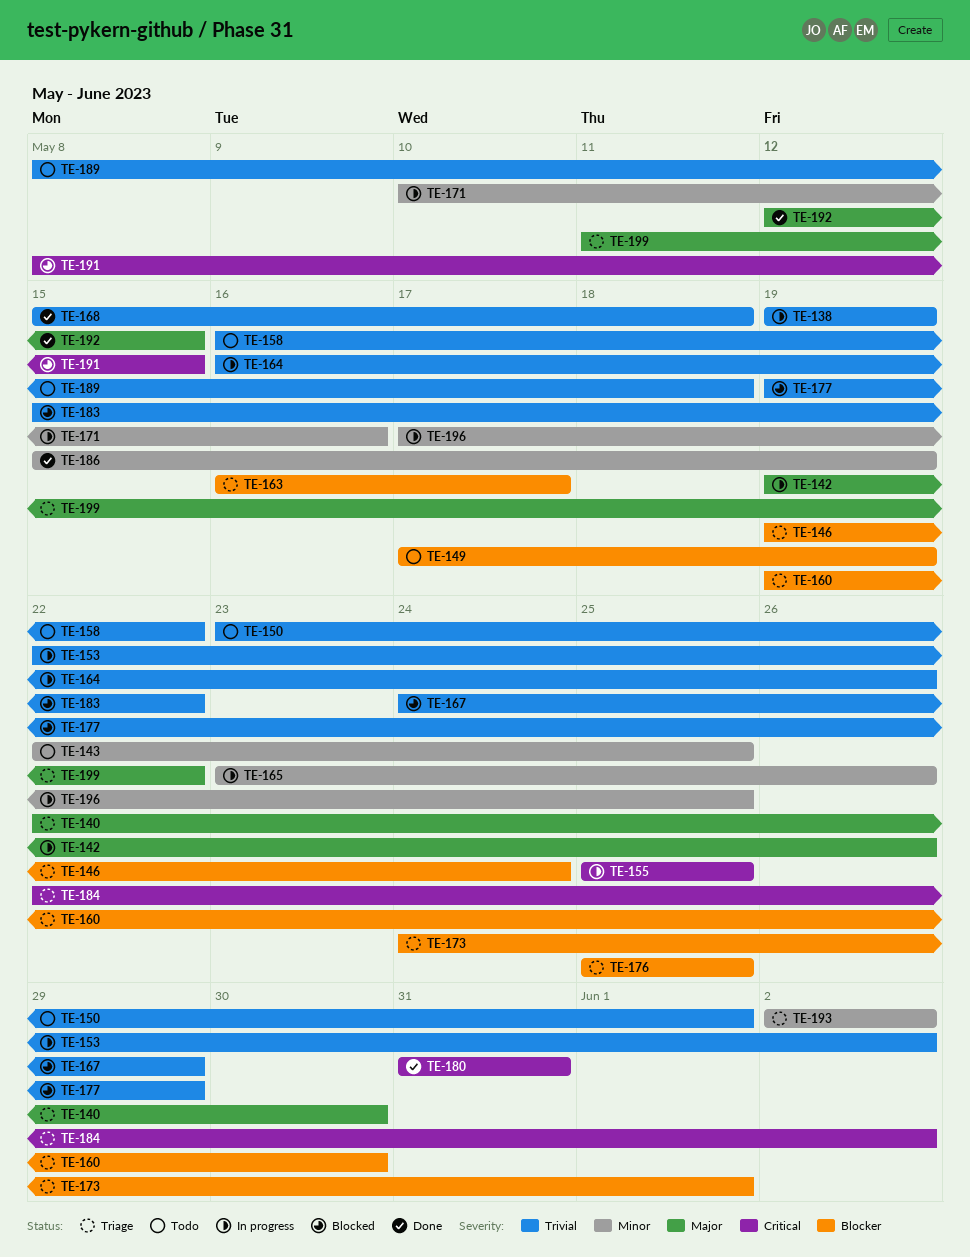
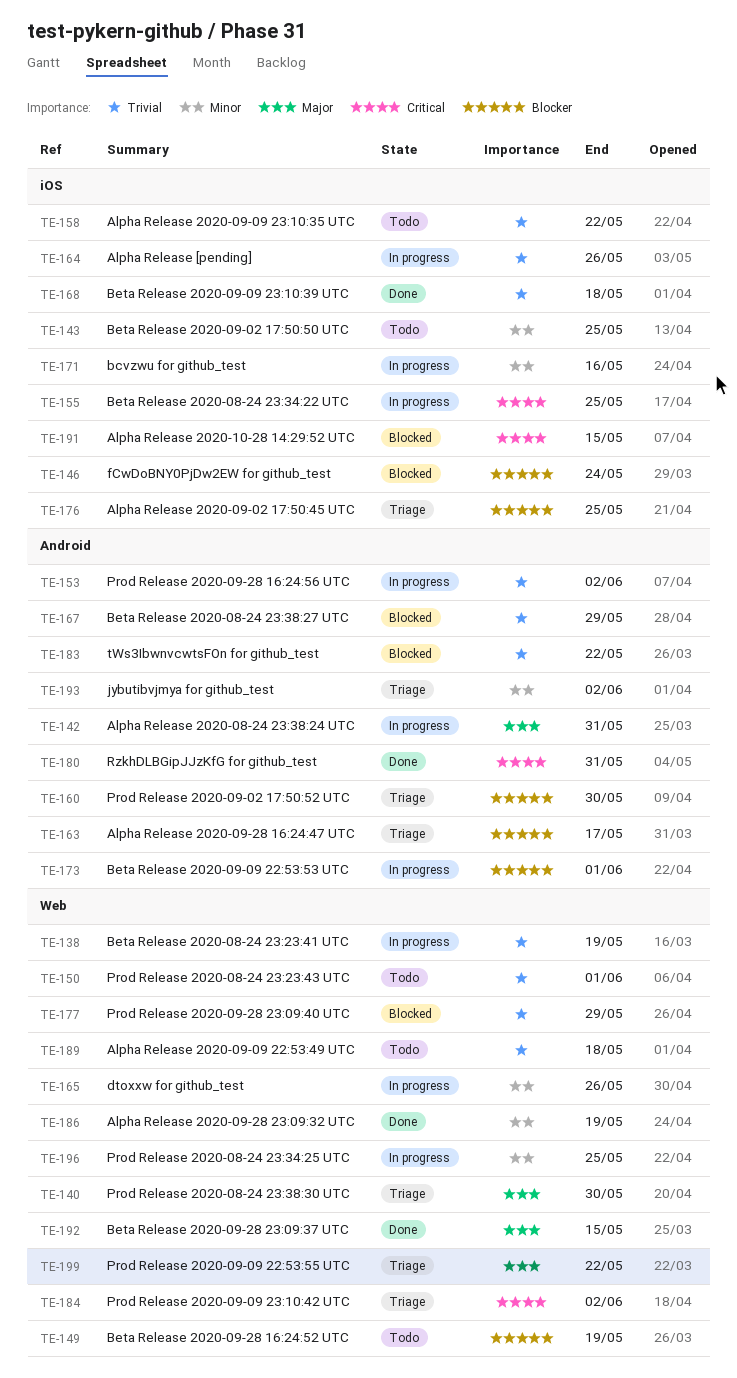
TE-142, due: May 26 -> May 31
TE-146, status: Triage -> Blocked
TE-173, status: Triage -> In progress

